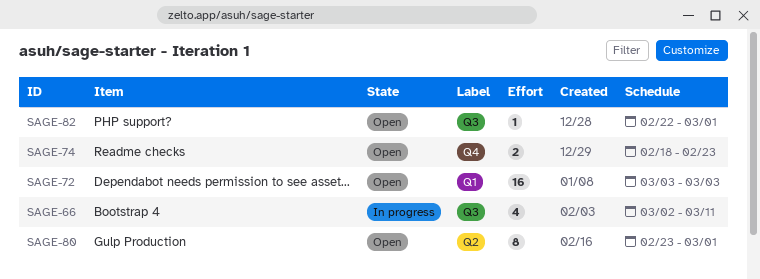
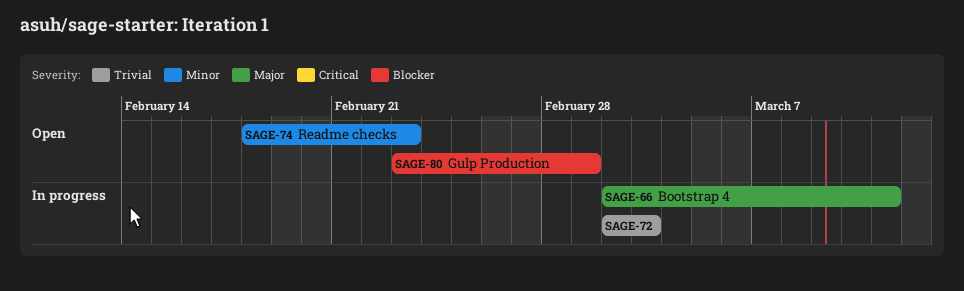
SAGE-72, status: Open -> In progress
SAGE-72, start: Mar 3 -> Mar 2
SAGE-82: present -> none

